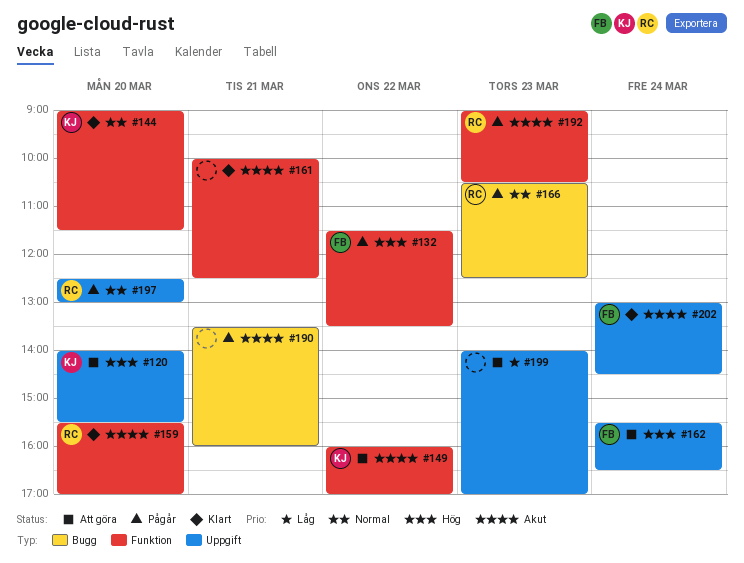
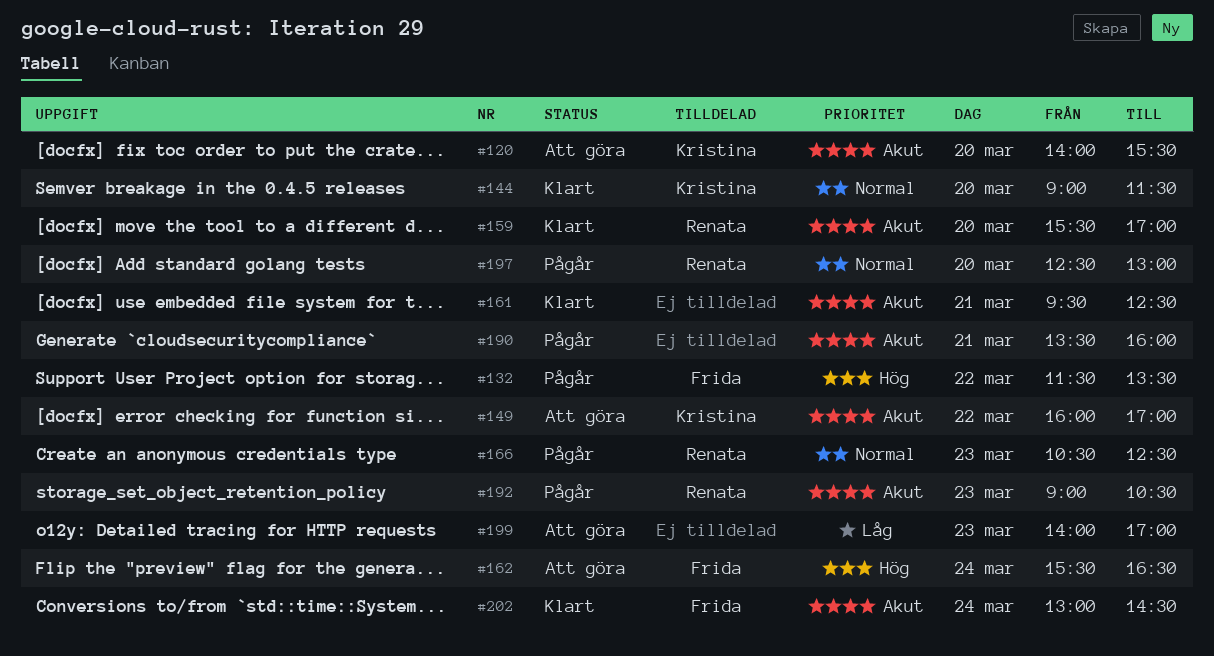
#120, priority: Hög -> Akut
#161, begins: 10:00 -> 09:30

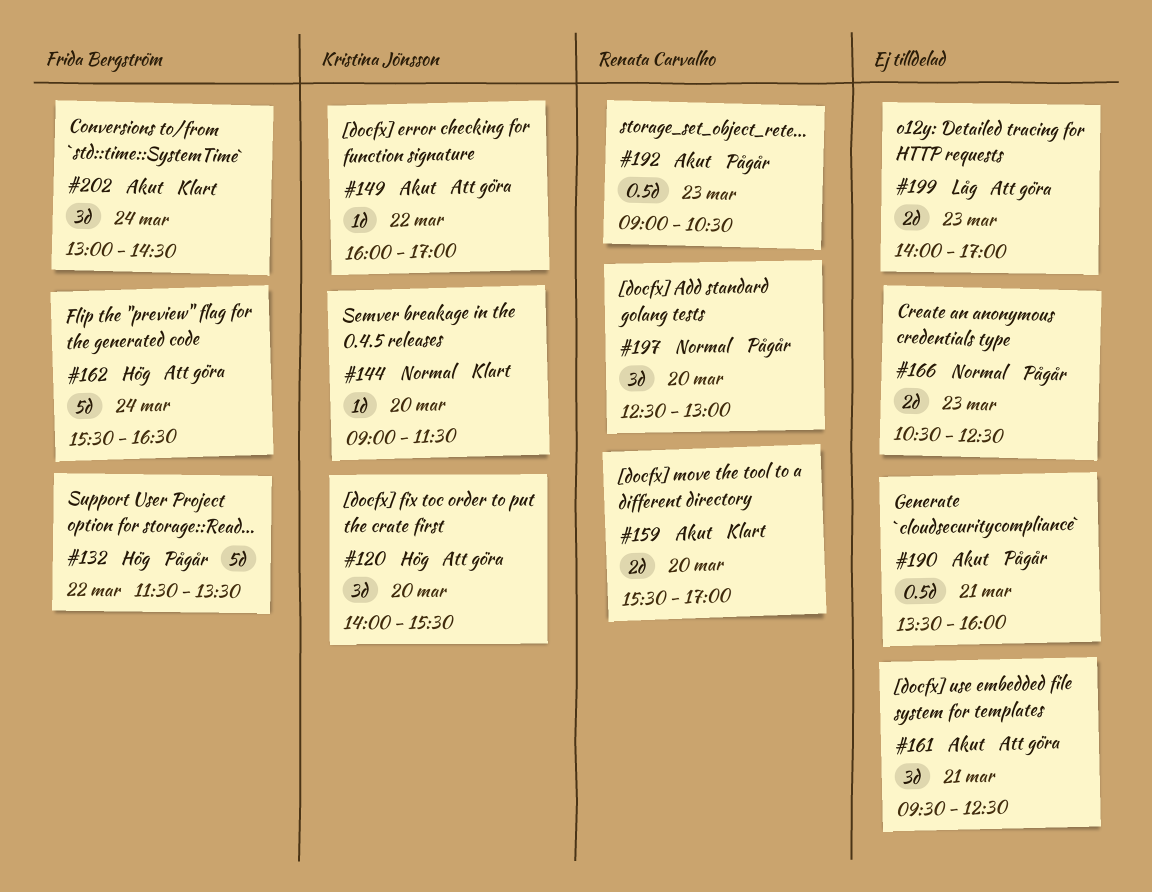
#120, priority: Akut -> Hög
#161, status: Klart -> Att göra
#166, owner: Renata Carvalho -> none

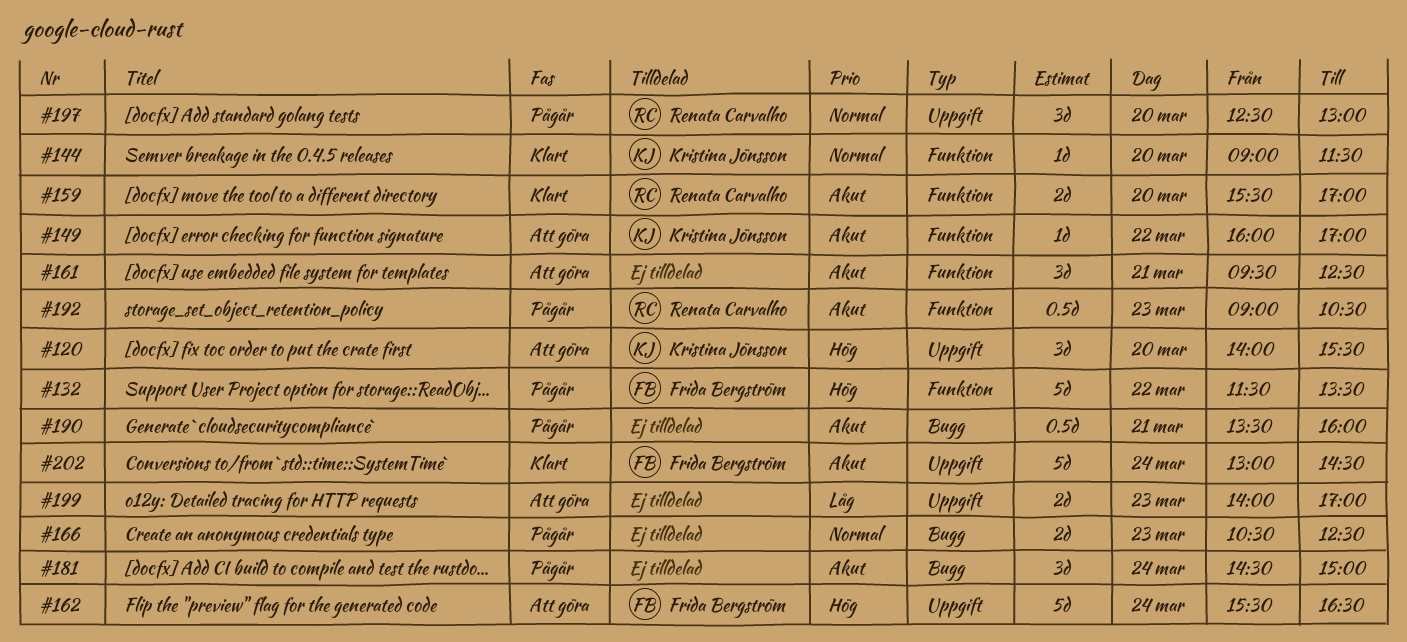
#181: none -> present
#202, estimate: 3d -> 5d

